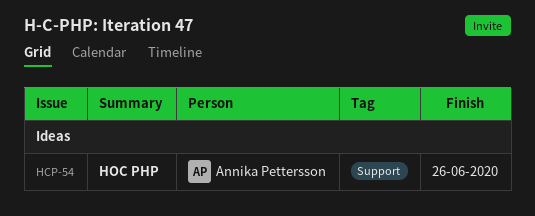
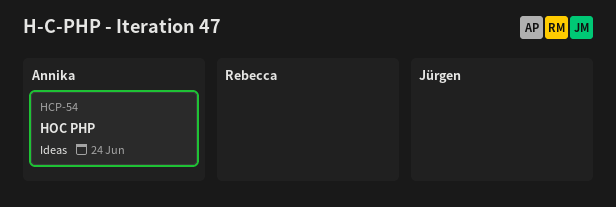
HCP-54, due: Jun 26 -> Jun 24

